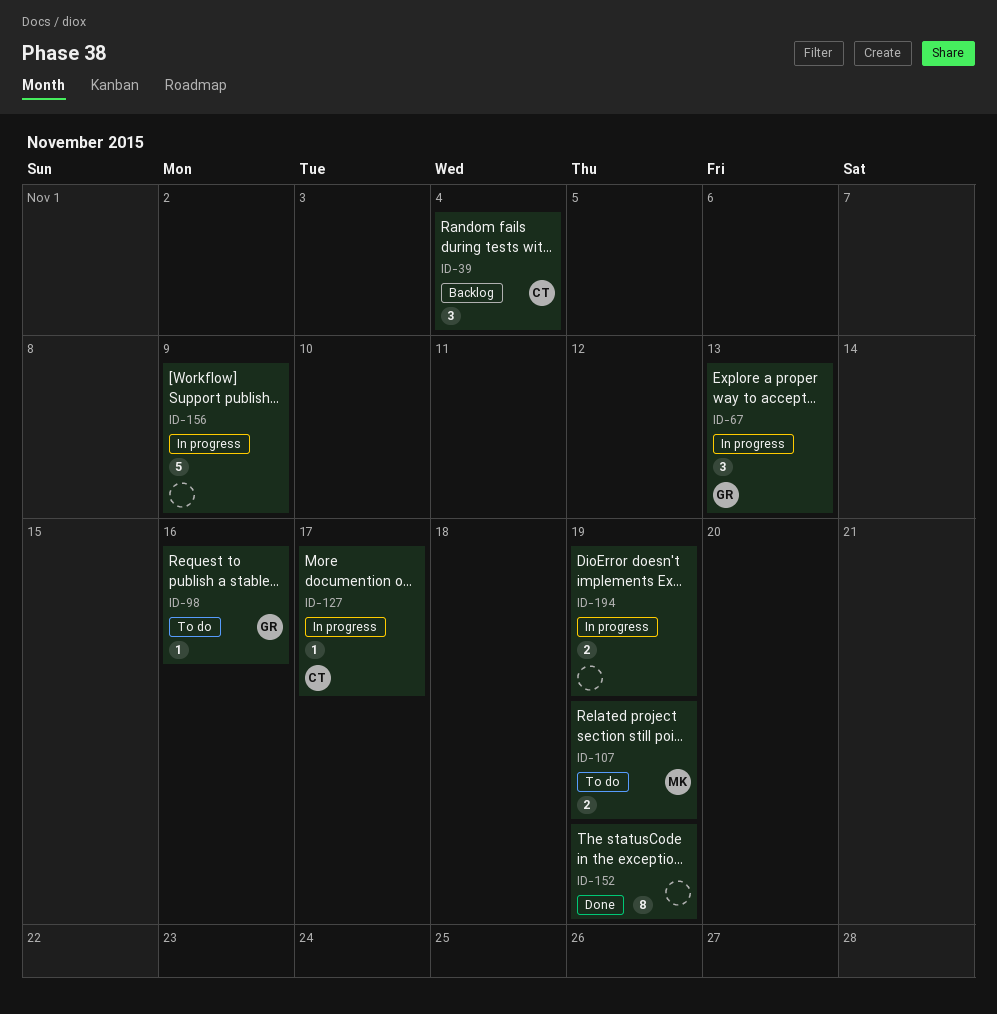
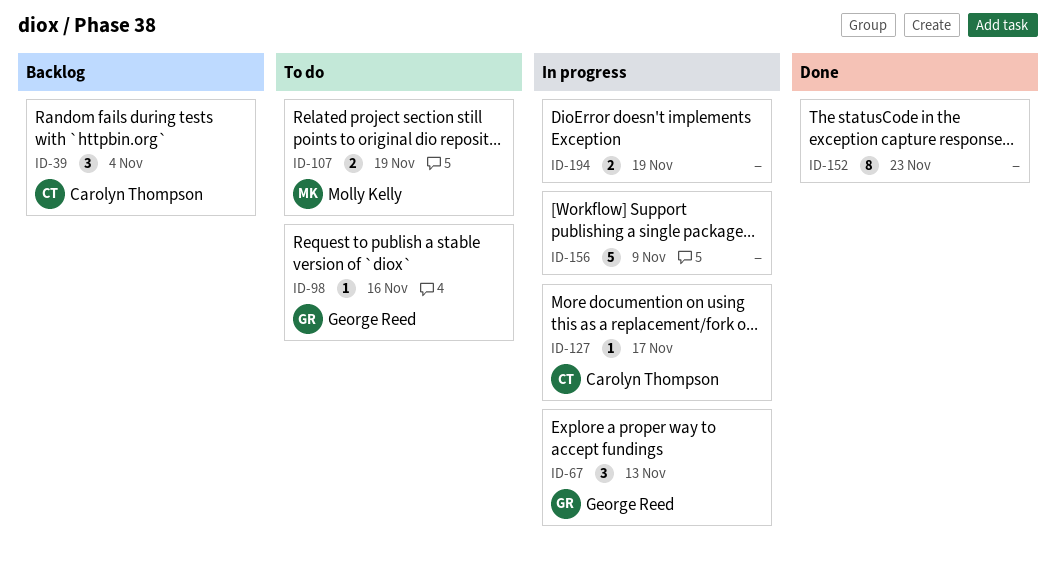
ID-152, due: Nov 19 -> Nov 23

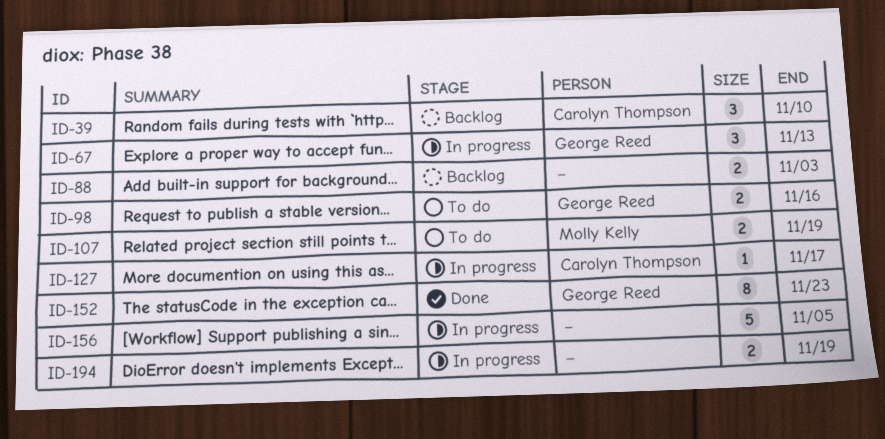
ID-39, due: Nov 4 -> Nov 10
ID-88: none -> present
ID-98, estimate: 1 -> 2
ID-152, owner: none -> George Reed
ID-156, due: Nov 9 -> Nov 5

